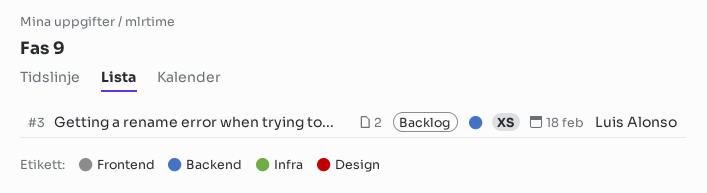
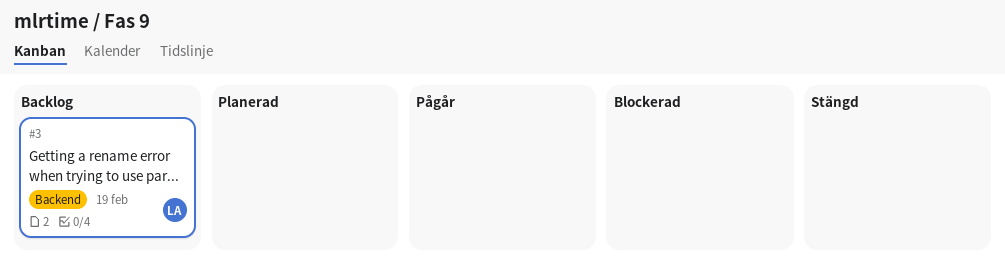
#3, due: Feb 18 -> Feb 19

